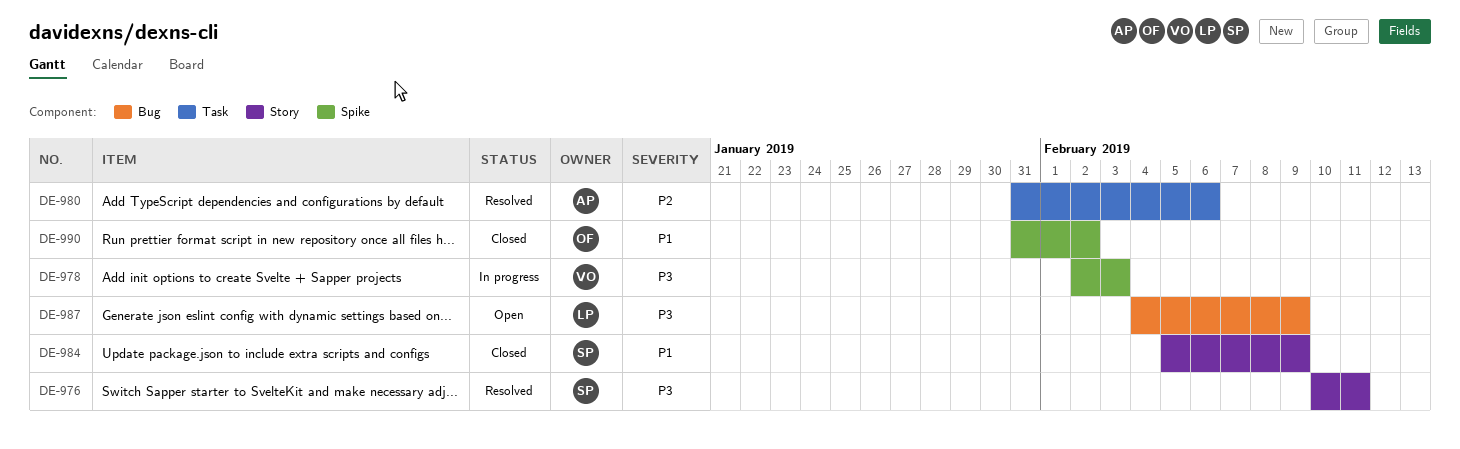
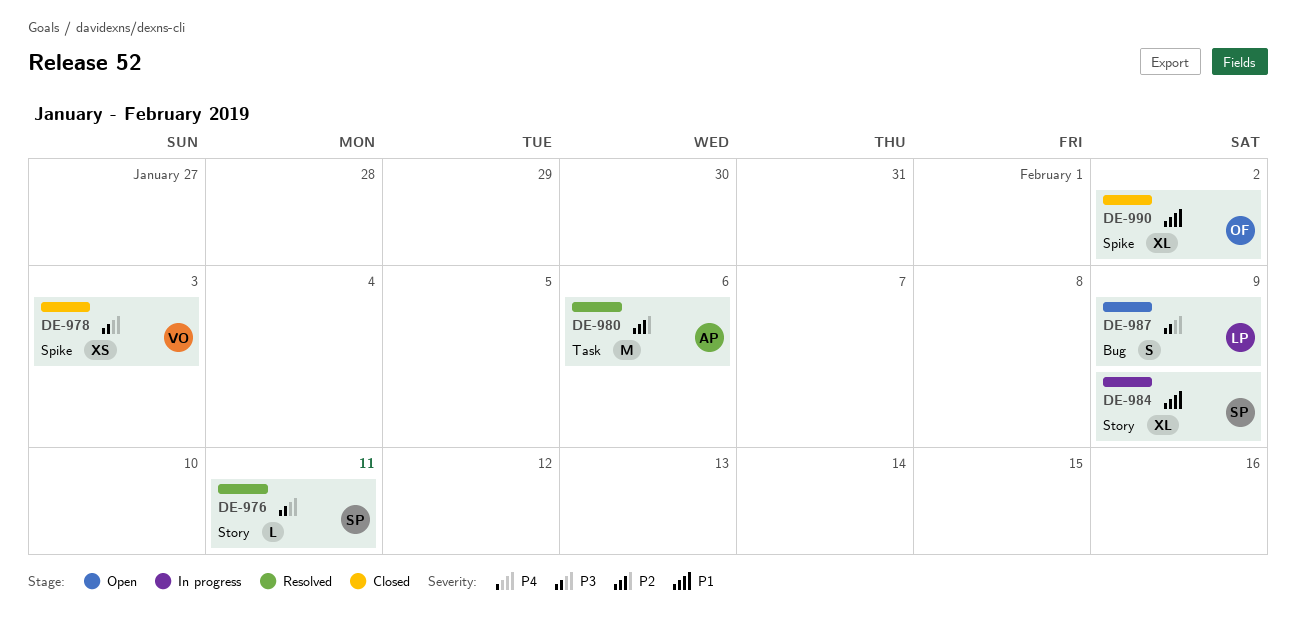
DE-978, status: In progress -> Closed
DE-984, status: Closed -> In progress

